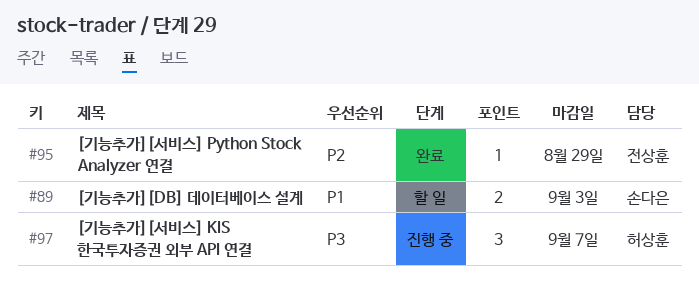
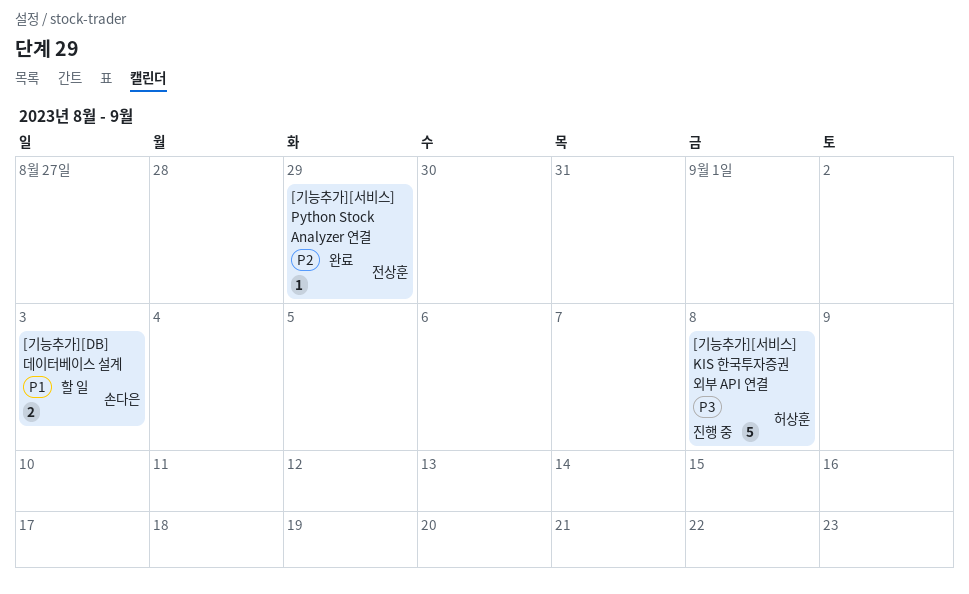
[기능추가][서비스] KIS 한국투자증권 외부 API 연결, estimate: 3 -> 5
[기능추가][서비스] KIS 한국투자증권 외부 API 연결, due: Sep 7 -> Sep 8

